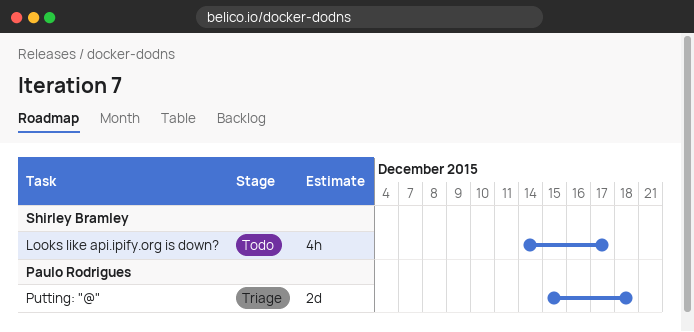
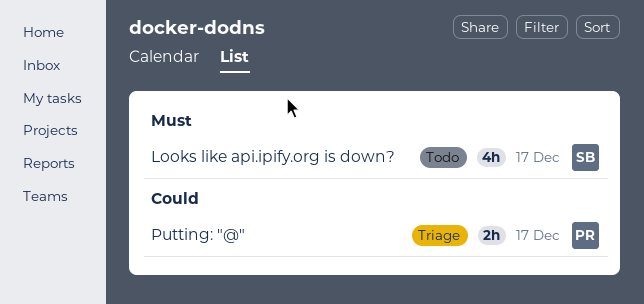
Putting: "@", estimate: 2d -> 2h
Putting: "@", due: Dec 18 -> Dec 17

